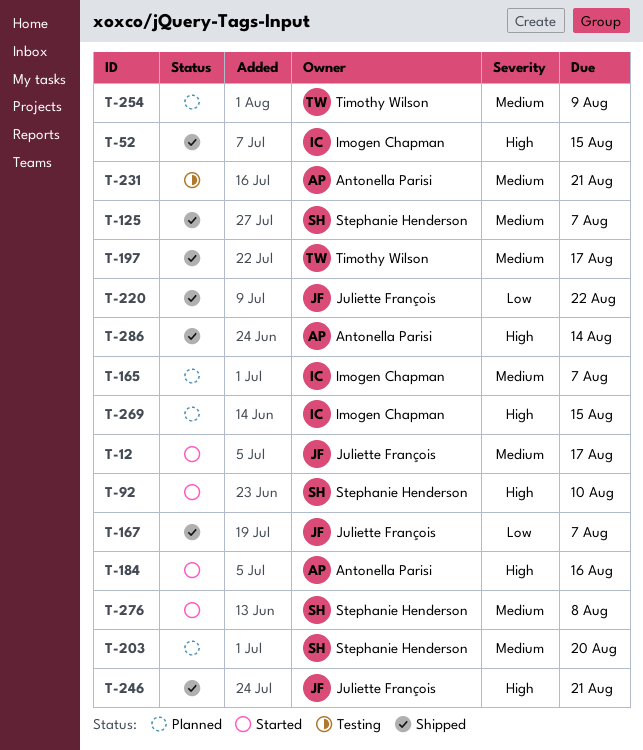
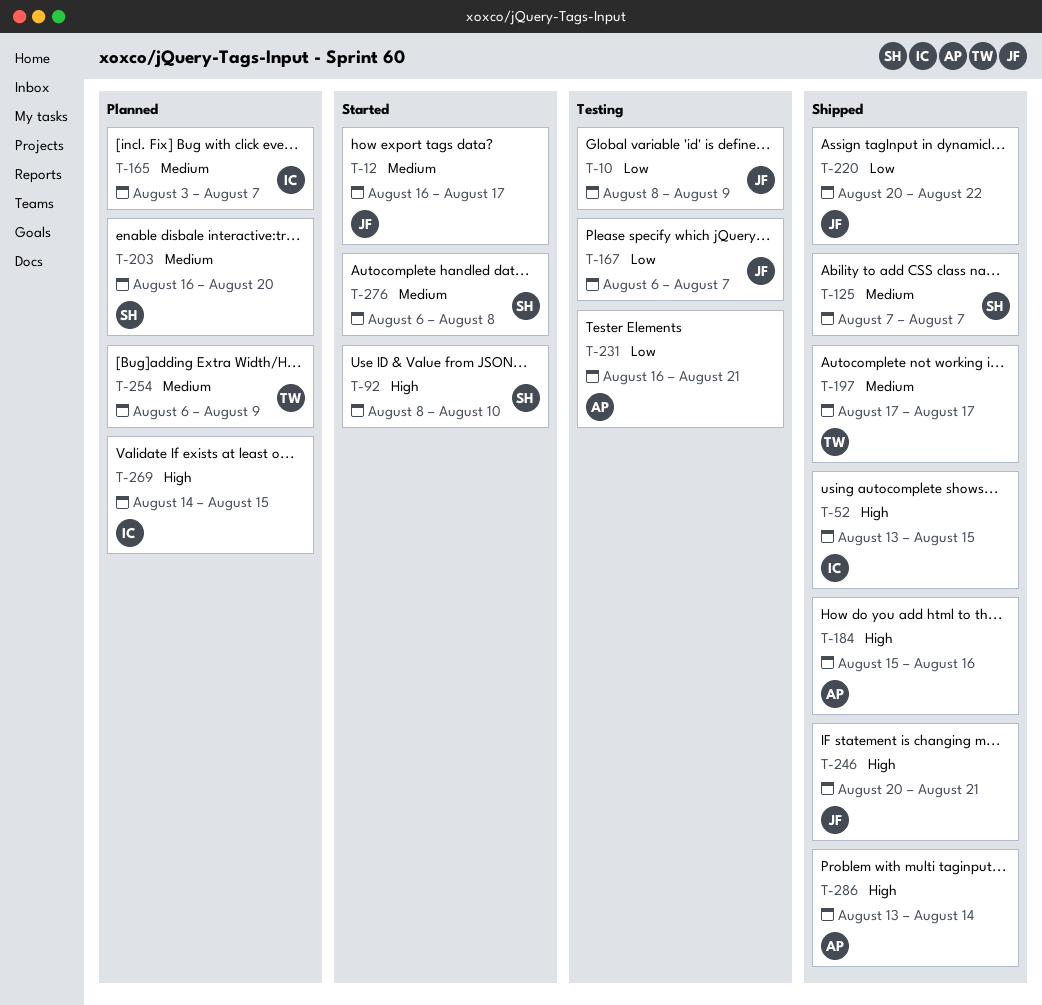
T-10: none -> present
T-167, status: Shipped -> Testing
T-184, status: Started -> Shipped
T-231, priority: Medium -> Low

